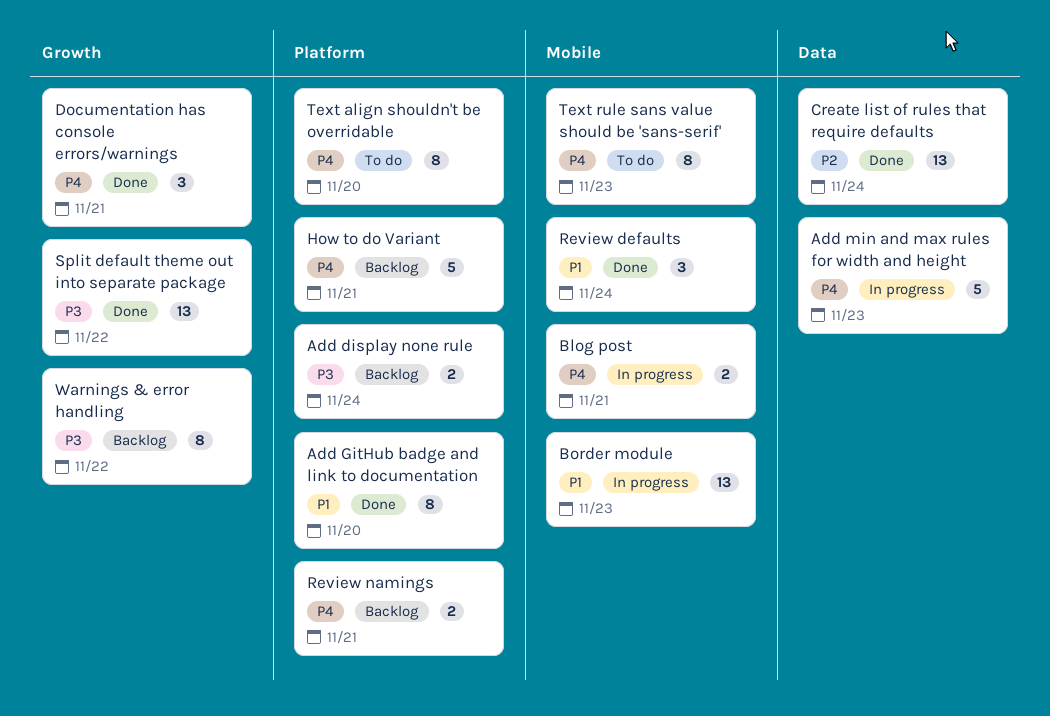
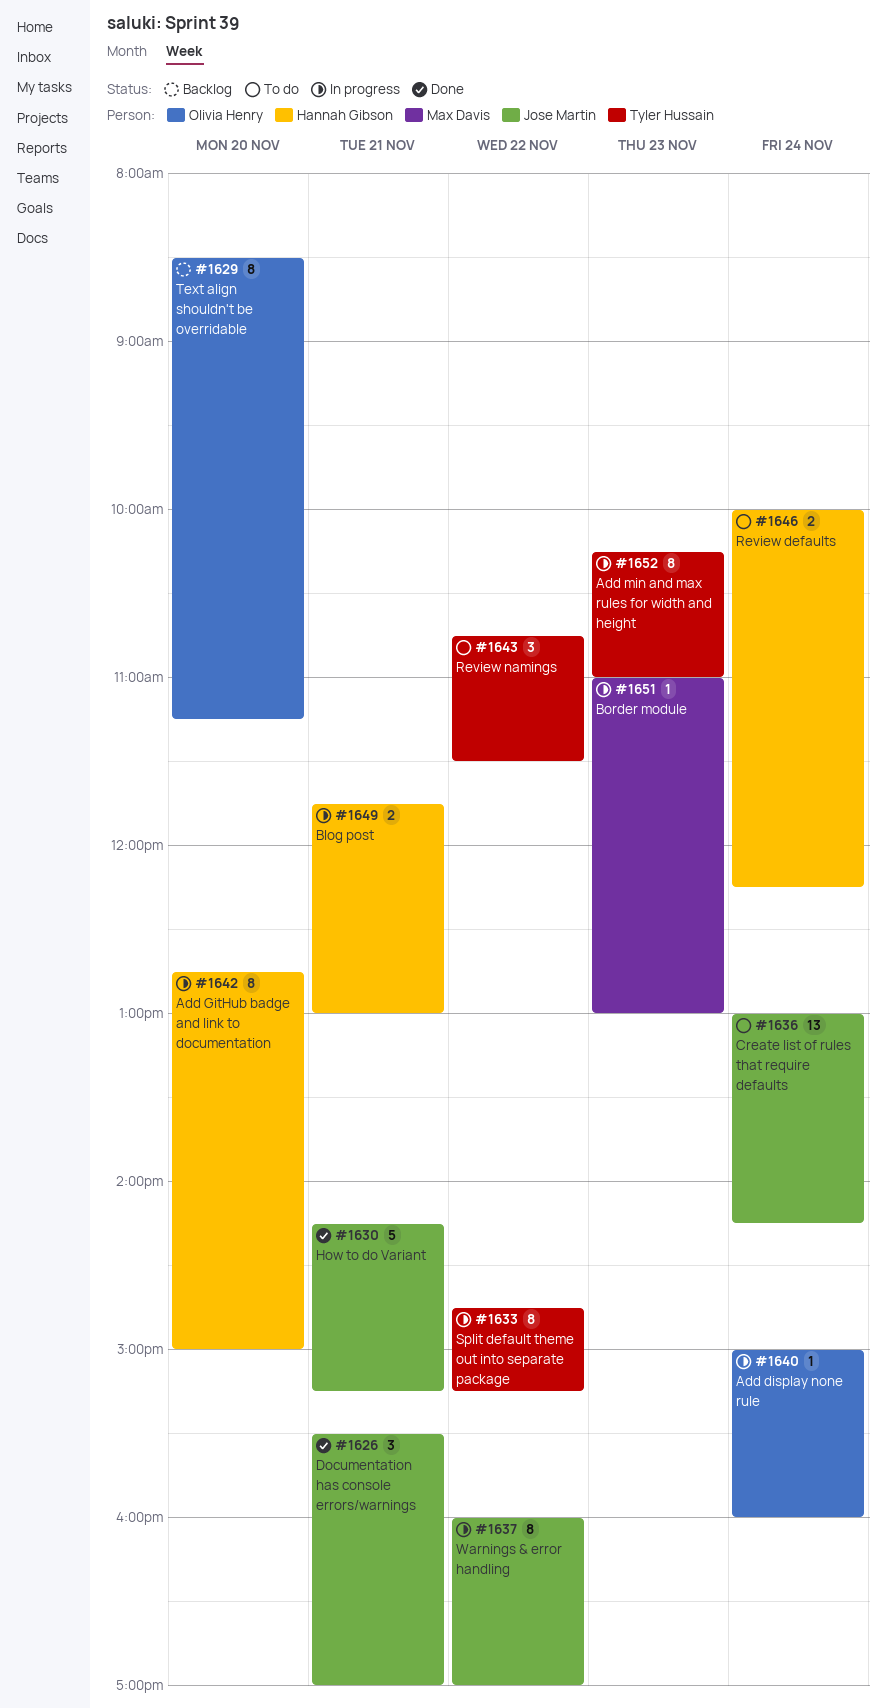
Add display none rule, status: Backlog -> In progress
Add display none rule, estimate: 2 -> 1
Add GitHub badge and link to documentation, status: Done -> In progress
Add min and max rules for width and height, estimate: 5 -> 8
Border module, estimate: 13 -> 1
Create list of rules that require defaults, status: Done -> To do
How to do Variant, status: Backlog -> Done
Review defaults, status: Done -> To do
Review defaults, estimate: 3 -> 2
Review namings, status: Backlog -> To do
Review namings, estimate: 2 -> 3
Review namings, day: Nov 21 -> Nov 22
Split default theme out into separate package, status: Done -> In progress
Split default theme out into separate package, estimate: 13 -> 8
Text align shouldn't be overridable, status: To do -> Backlog
Text rule sans value should be 'sans-serif': present -> none
Warnings & error handling, status: Backlog -> In progress

